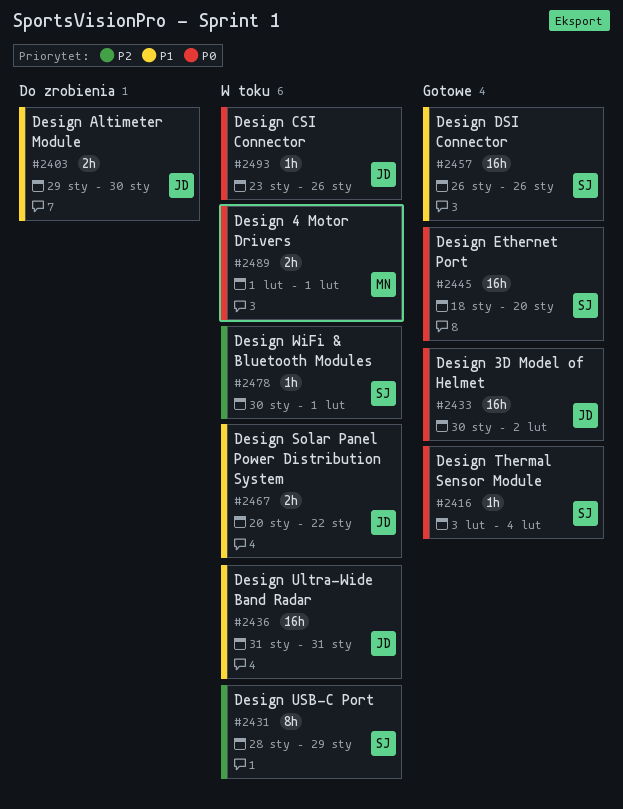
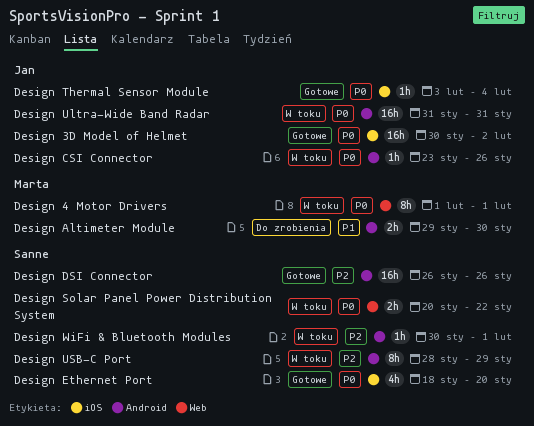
Design 4 Motor Drivers, estimate: 2h -> 8h
Design Altimeter Module, owner: Jan -> Marta
Design DSI Connector, priority: P1 -> P2
Design Ethernet Port, estimate: 16h -> 4h
Design Solar Panel Power Distribution System, owner: Jan -> Sanne
Design Solar Panel Power Distribution System, priority: P1 -> P0
Design Thermal Sensor Module, owner: Sanne -> Jan
Design Ultra-Wide Band Radar, priority: P1 -> P0

